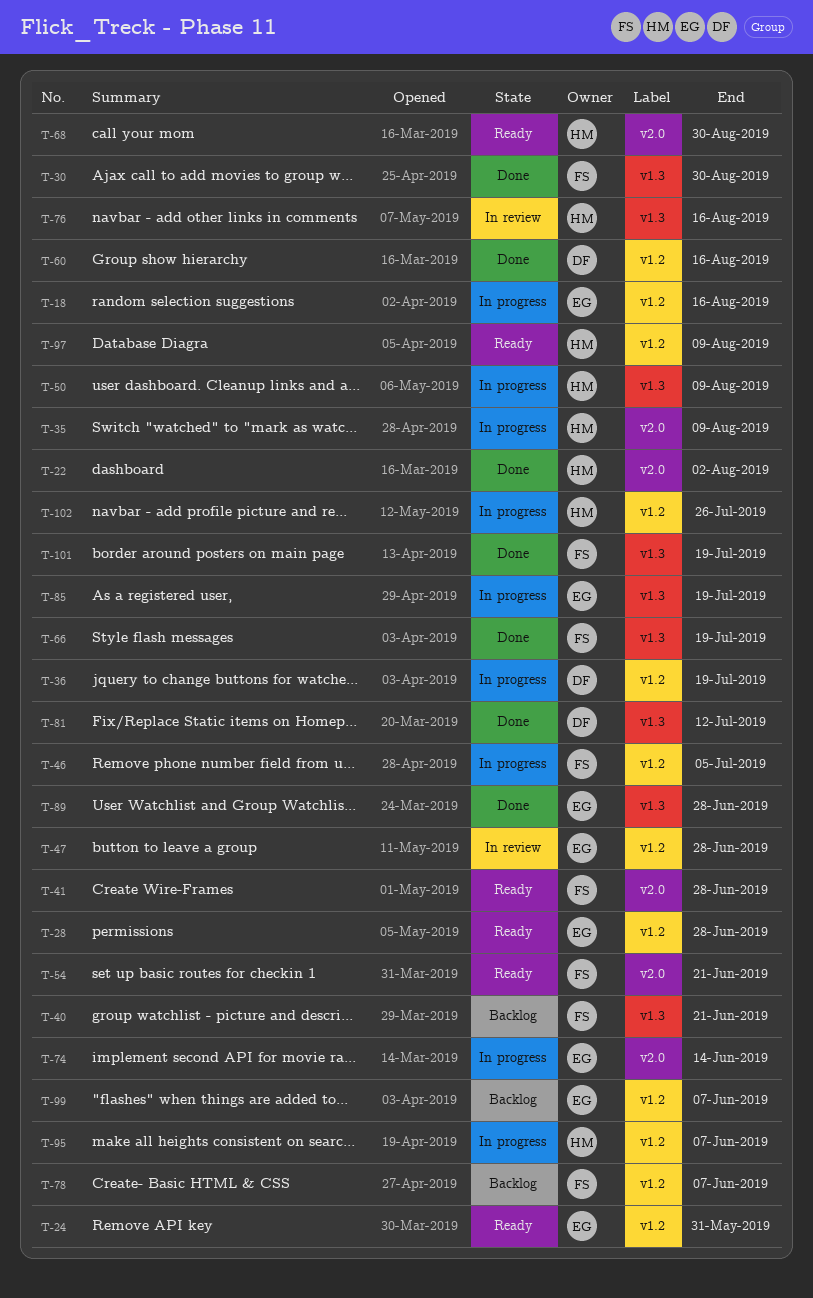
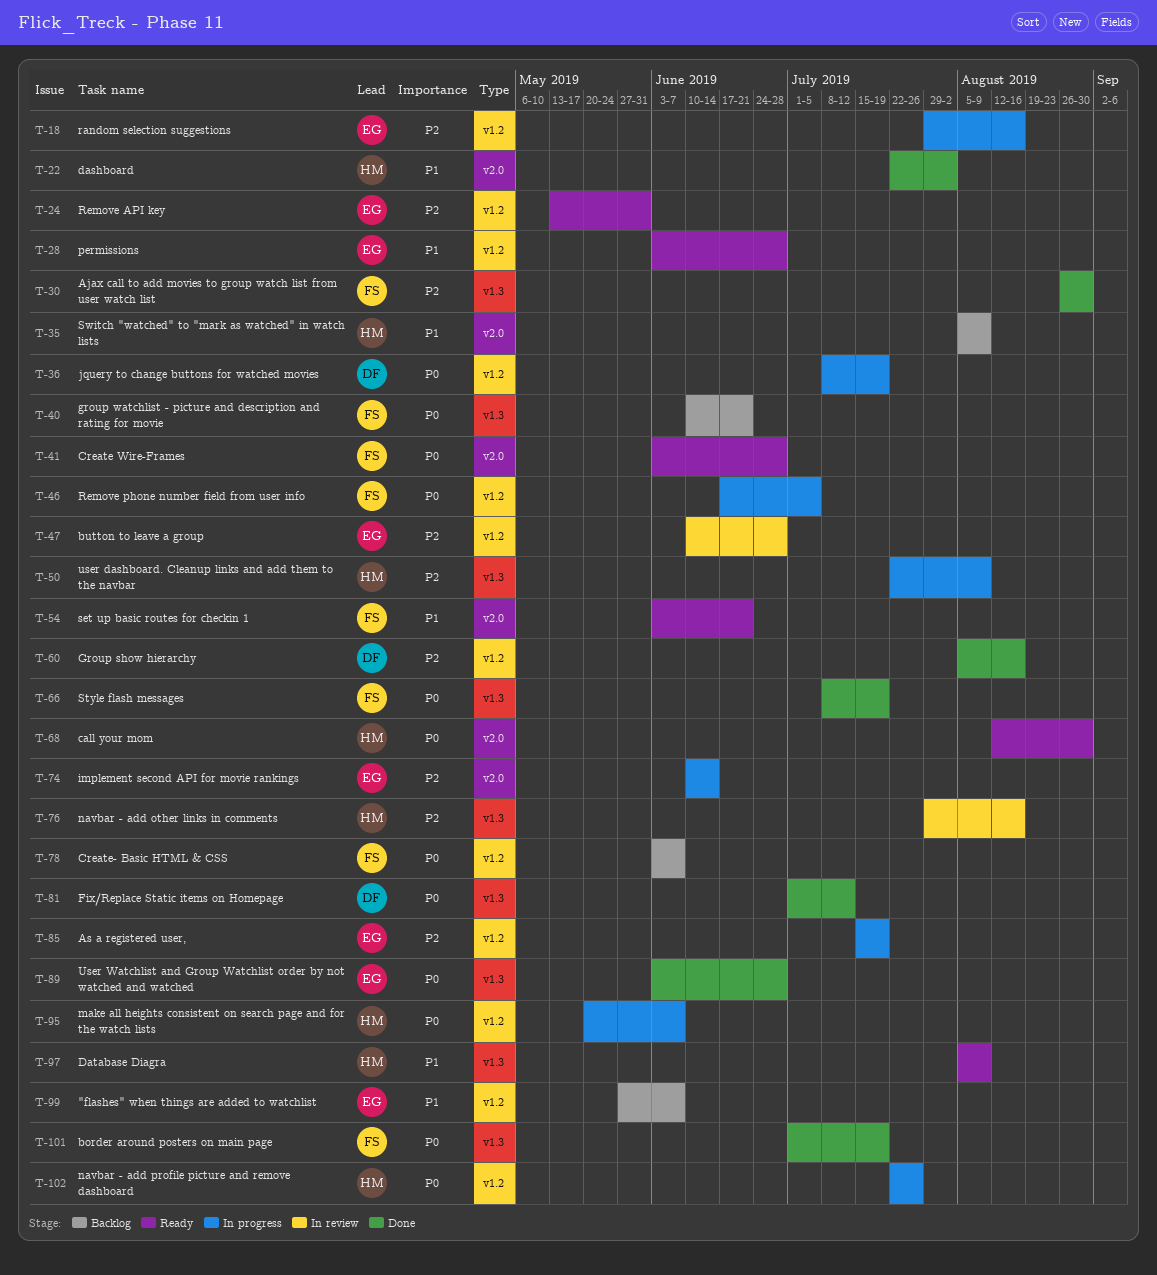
T-35, status: In progress -> Backlog
T-85, label: v1.3 -> v1.2
T-97, label: v1.2 -> v1.3

